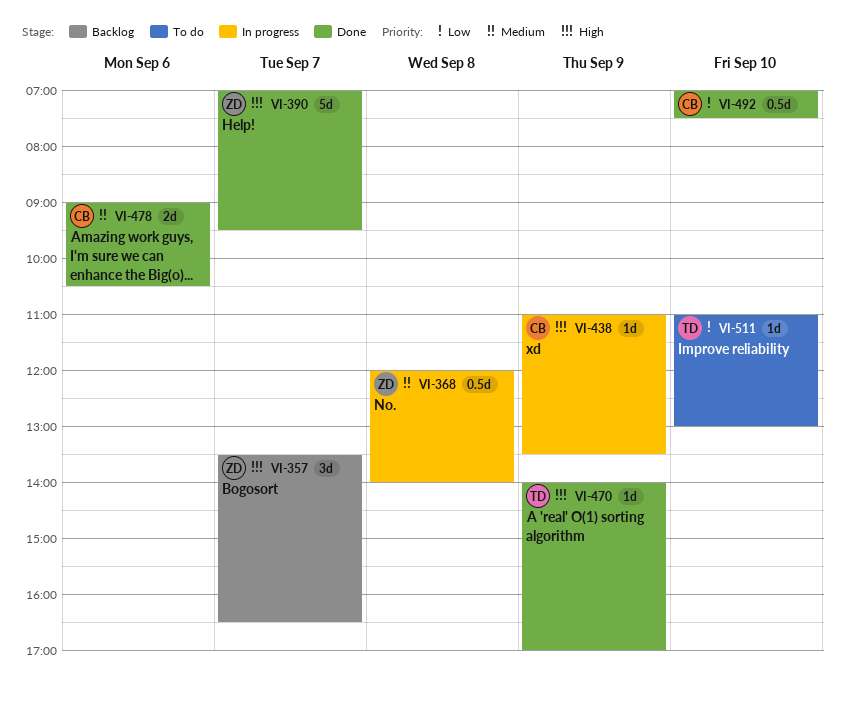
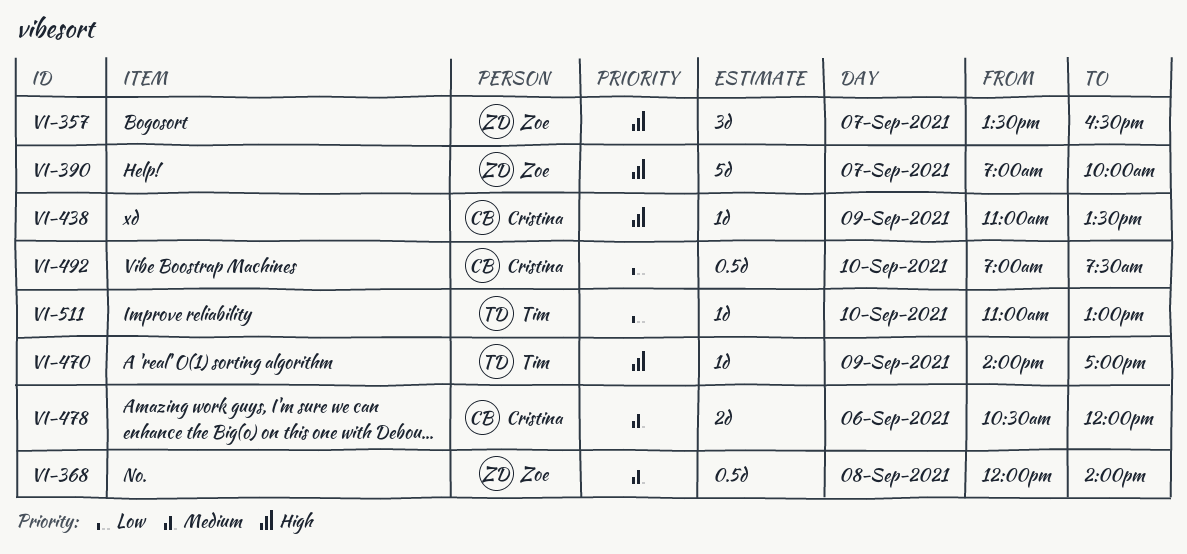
VI-390, ends: 09:30 -> 10:00
VI-478, begins: 09:00 -> 10:30
VI-478, ends: 10:30 -> 12:00

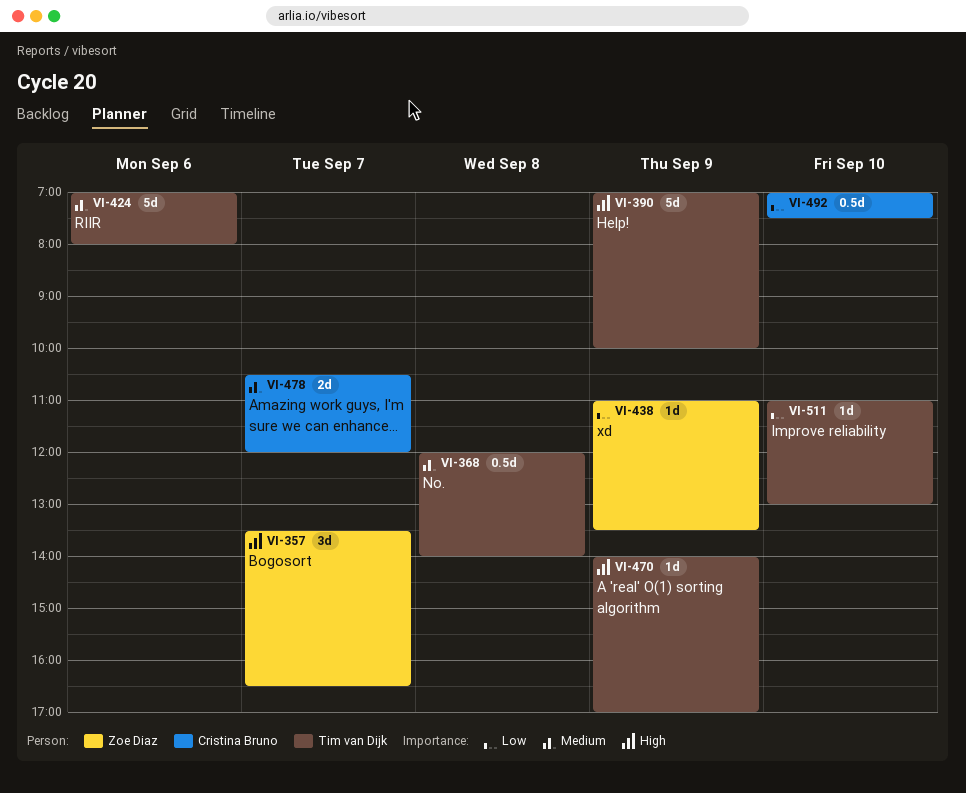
VI-368, owner: Zoe Diaz -> Tim van Dijk
VI-390, owner: Zoe Diaz -> Tim van Dijk
VI-390, day: Sep 7 -> Sep 9
VI-424: none -> present
VI-438, owner: Cristina Bruno -> Zoe Diaz
VI-438, priority: High -> Low
VI-478, day: Sep 6 -> Sep 7

